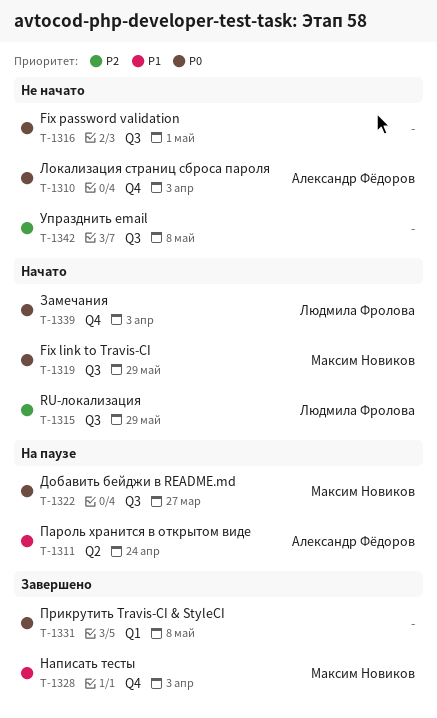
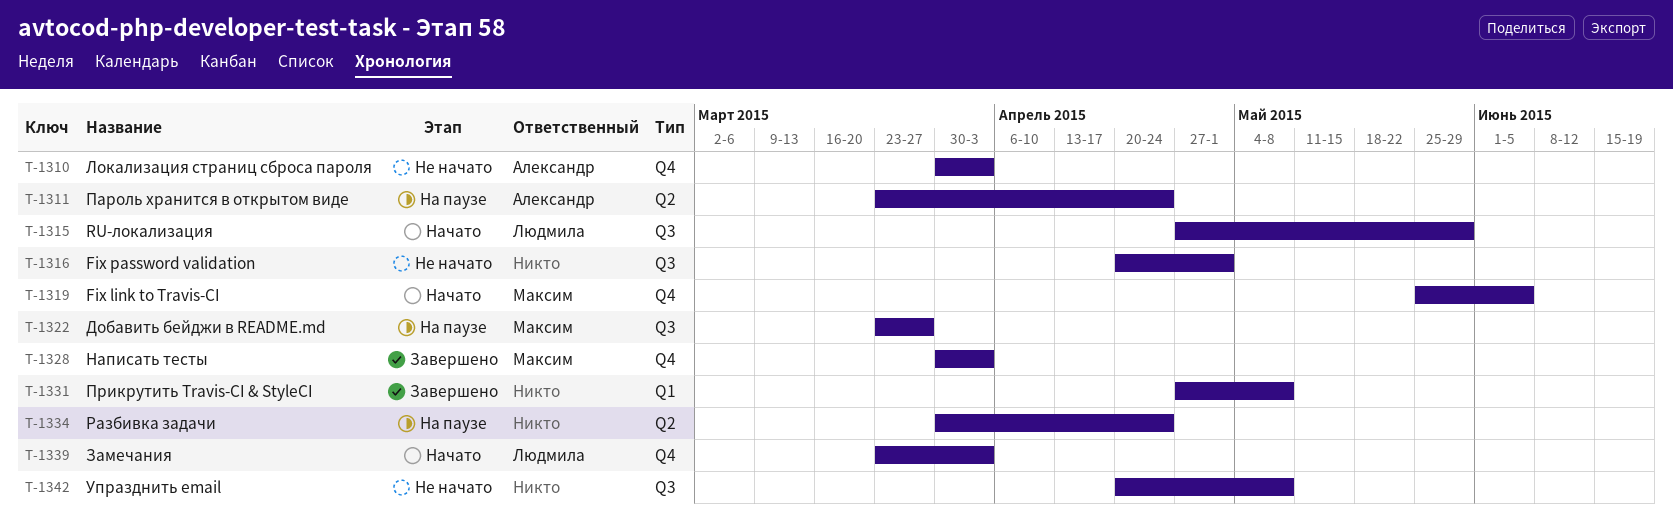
T-1319, label: Q3 -> Q4
T-1319, due: May 29 -> Jun 5
T-1334: none -> present

